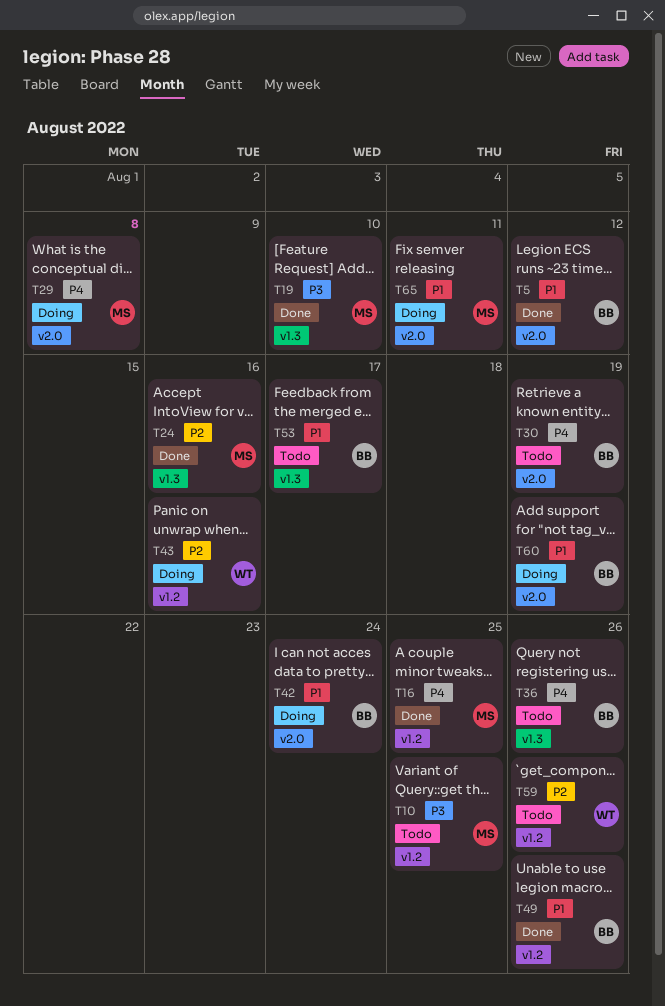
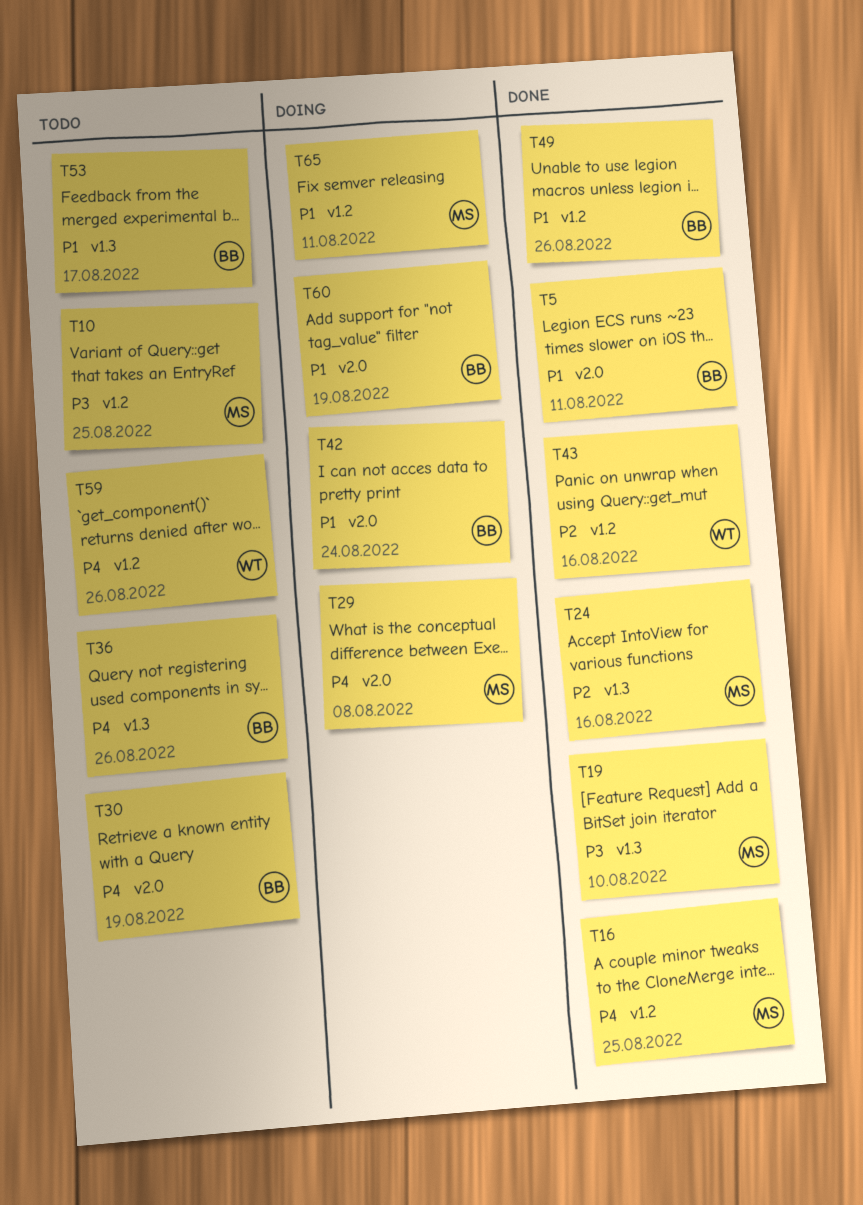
T5, due: Aug 12 -> Aug 11
T43, status: Doing -> Done
T59, priority: P2 -> P4
T65, label: v2.0 -> v1.2

